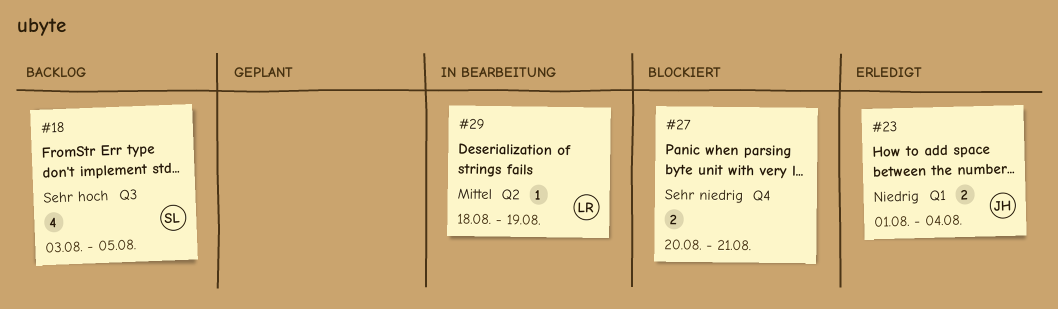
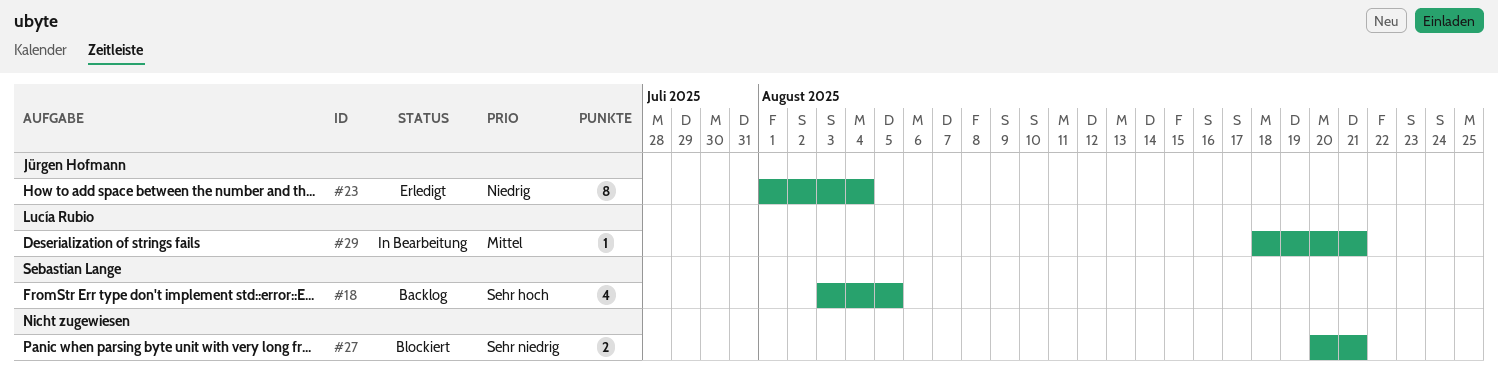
#23, estimate: 2 -> 8
#29, due: Aug 19 -> Aug 21

